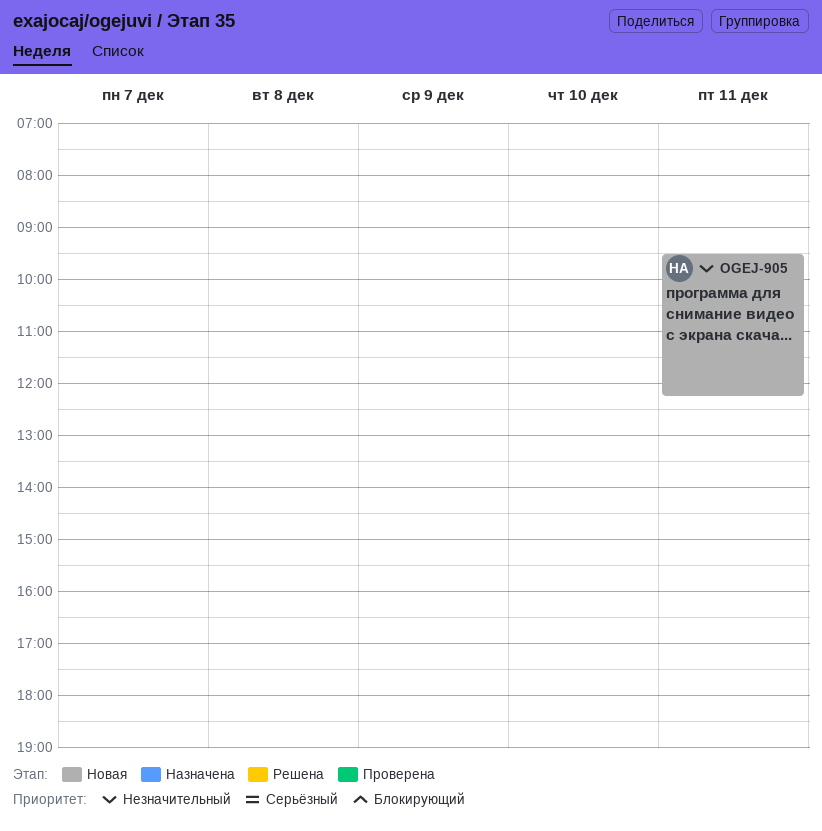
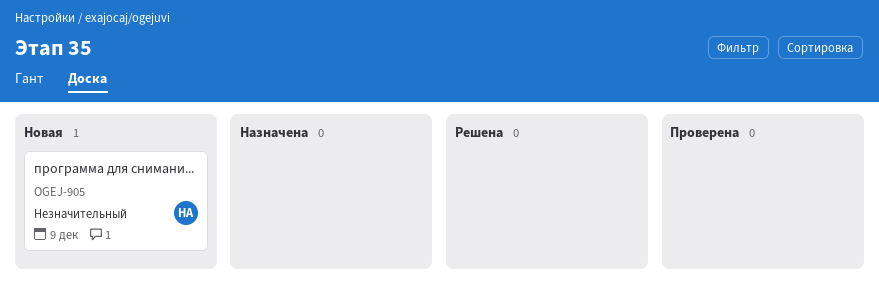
OGEJ-905, day: Dec 11 -> Dec 9

